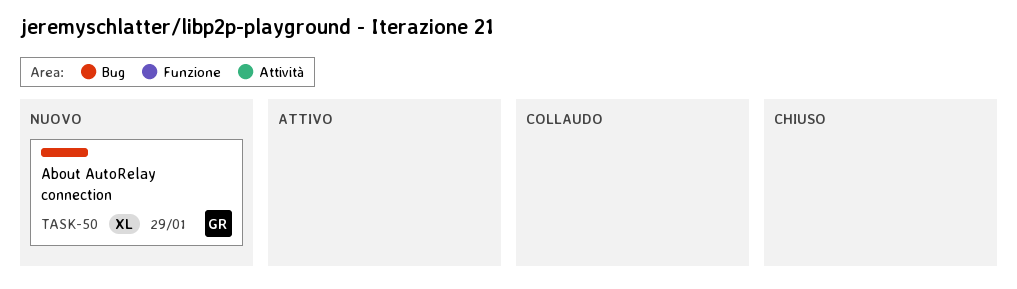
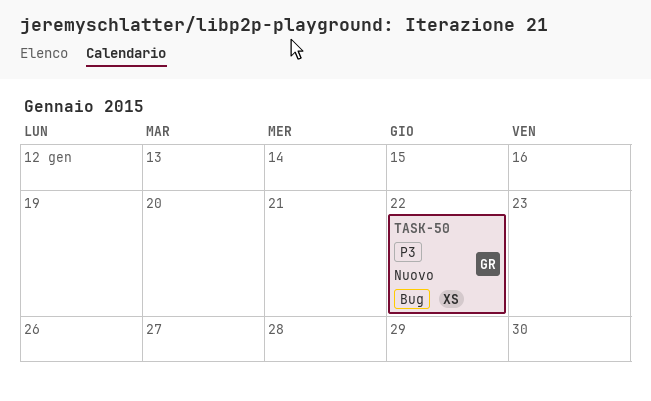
TASK-50, estimate: XL -> XS
TASK-50, due: Jan 29 -> Jan 22

